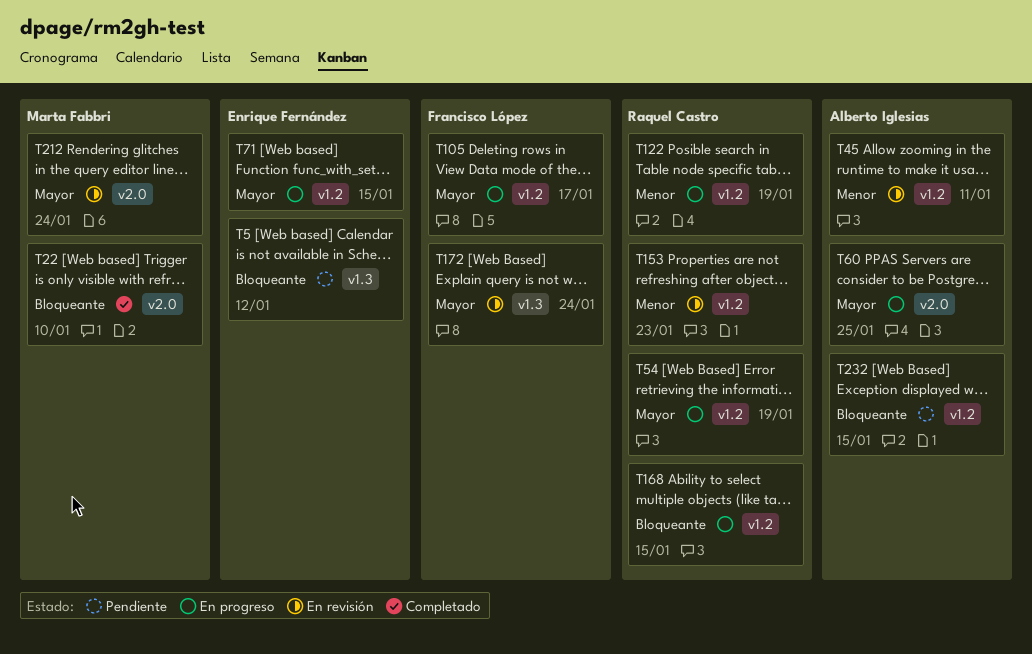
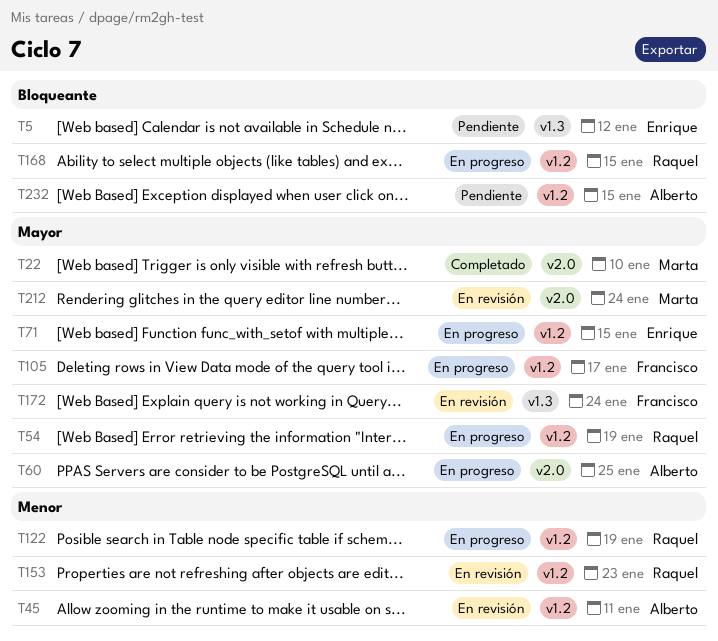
T22, priority: Bloqueante -> Mayor

